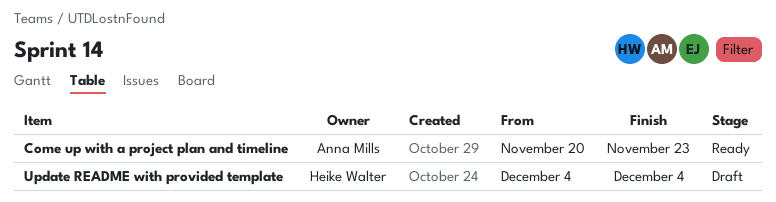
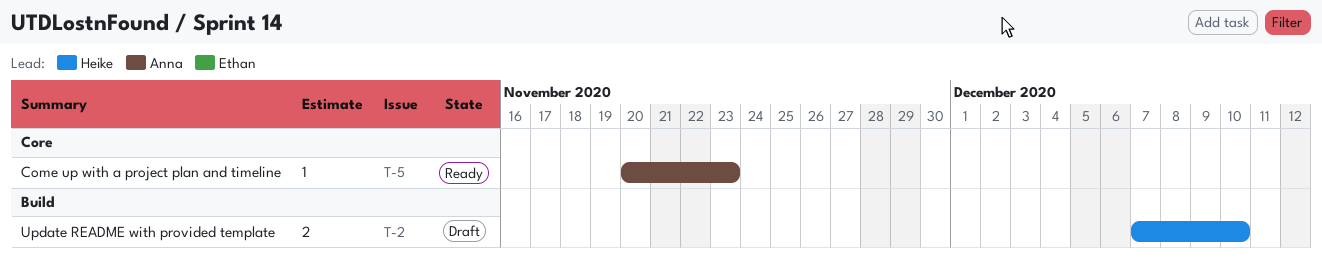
Update README with provided template, start: Dec 4 -> Dec 7
Update README with provided template, due: Dec 4 -> Dec 10

